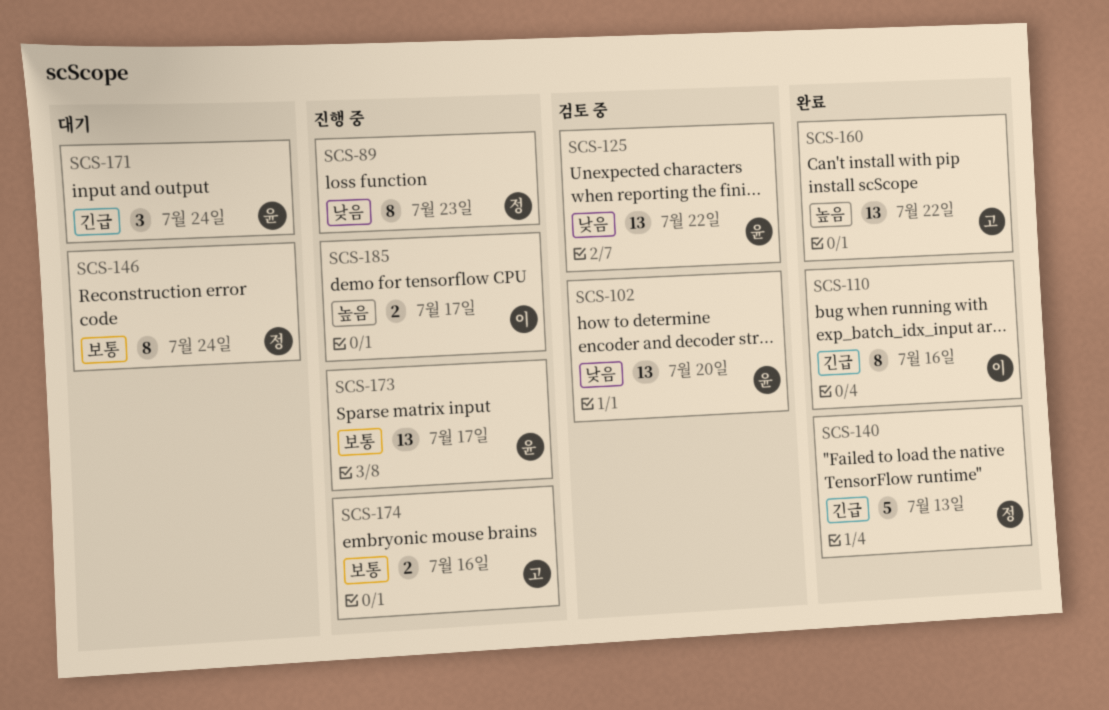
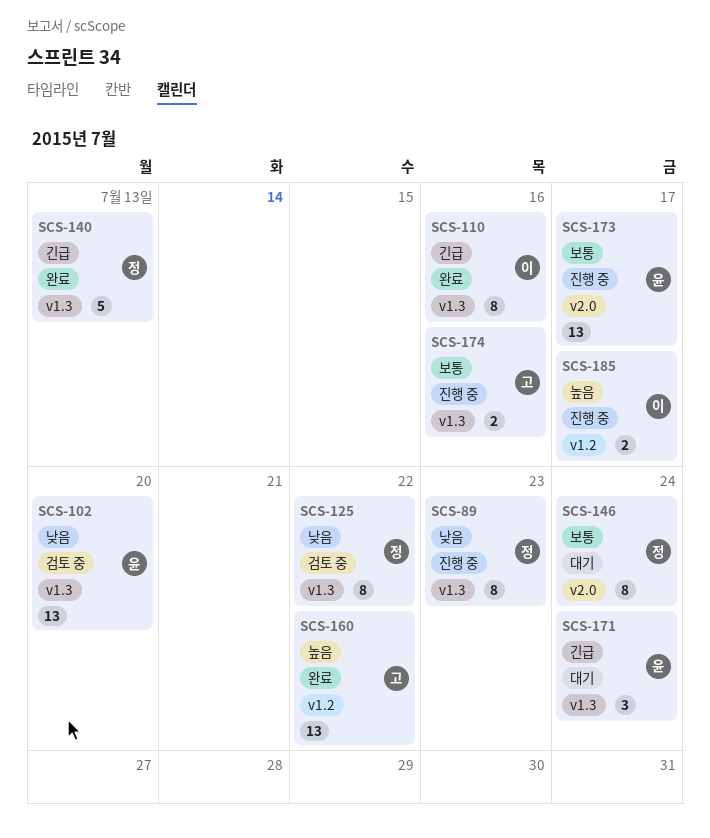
SCS-125, owner: 윤 -> 정
SCS-125, estimate: 13 -> 8

